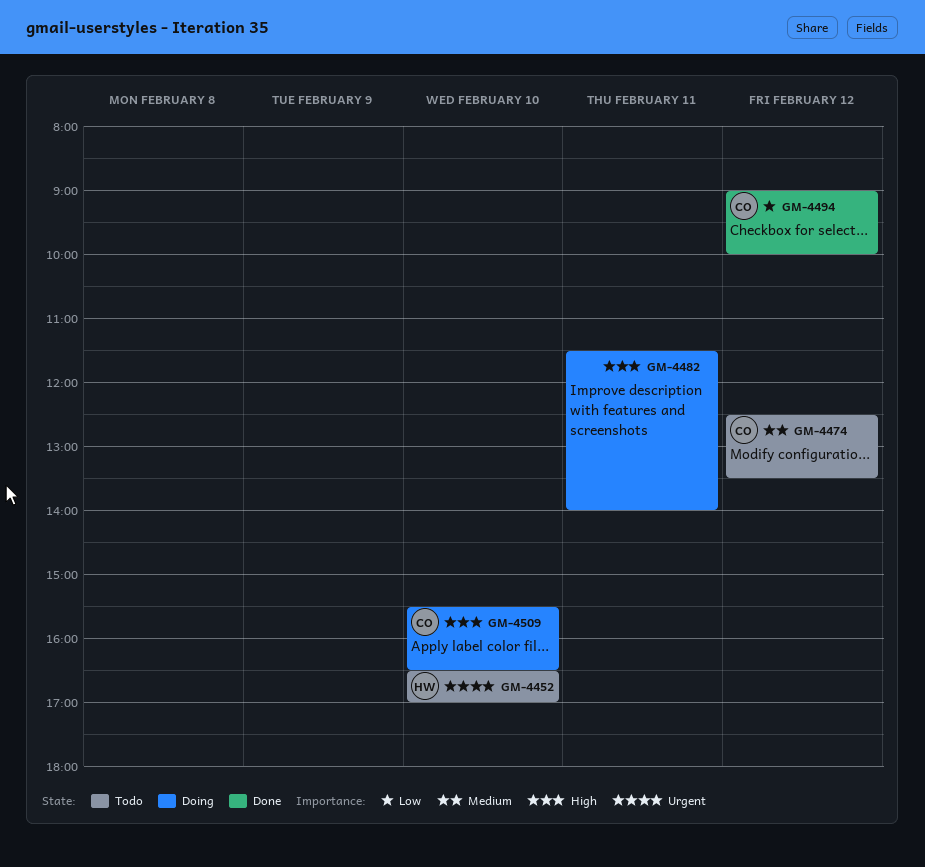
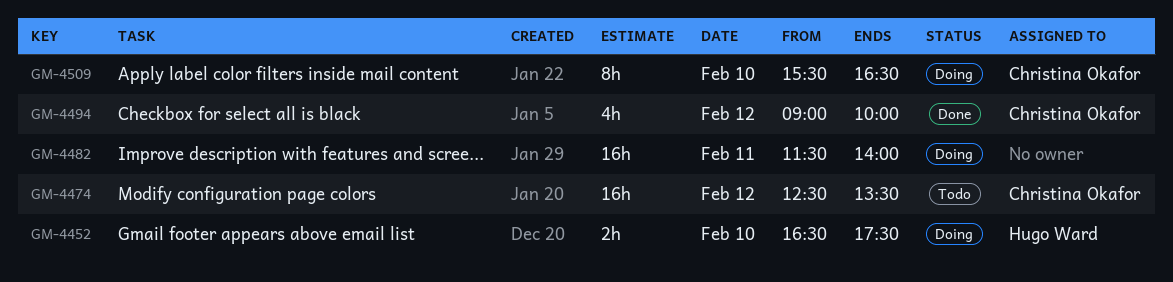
GM-4452, status: Todo -> Doing
GM-4452, ends: 17:00 -> 17:30

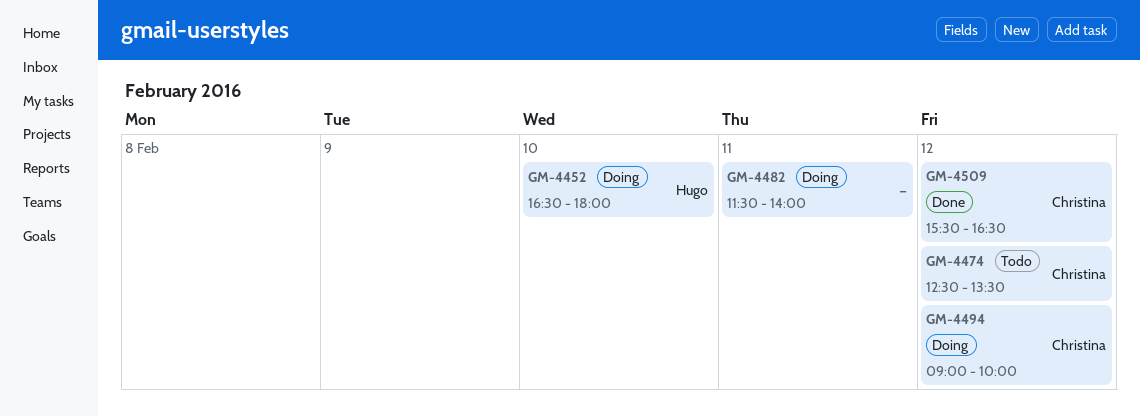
GM-4452, ends: 17:30 -> 18:00
GM-4494, status: Done -> Doing
GM-4509, status: Doing -> Done
GM-4509, day: Feb 10 -> Feb 12

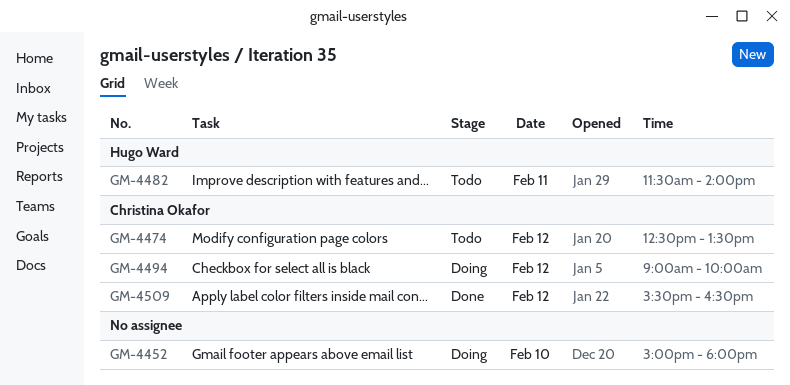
GM-4452, owner: Hugo Ward -> none
GM-4452, begins: 16:30 -> 15:00
GM-4482, status: Doing -> Todo
GM-4482, owner: none -> Hugo Ward

